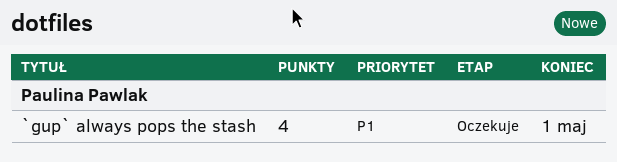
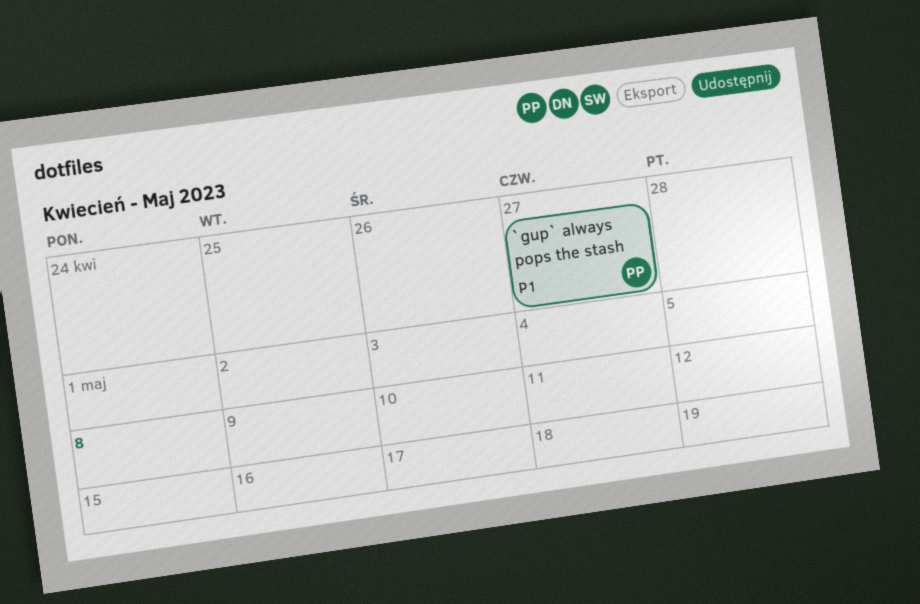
`gup` always pops the stash, due: May 1 -> Apr 27

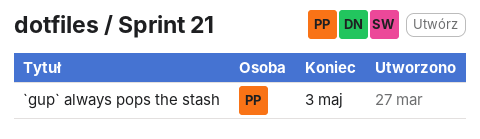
`gup` always pops the stash, due: Apr 27 -> May 3

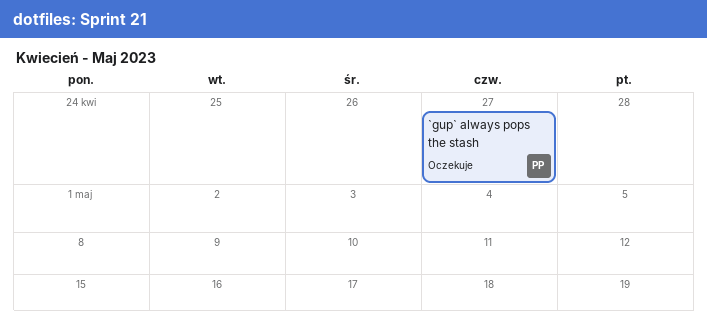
`gup` always pops the stash, due: May 3 -> Apr 27

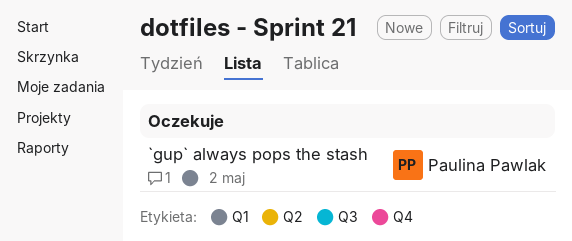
`gup` always pops the stash, due: Apr 27 -> May 2

